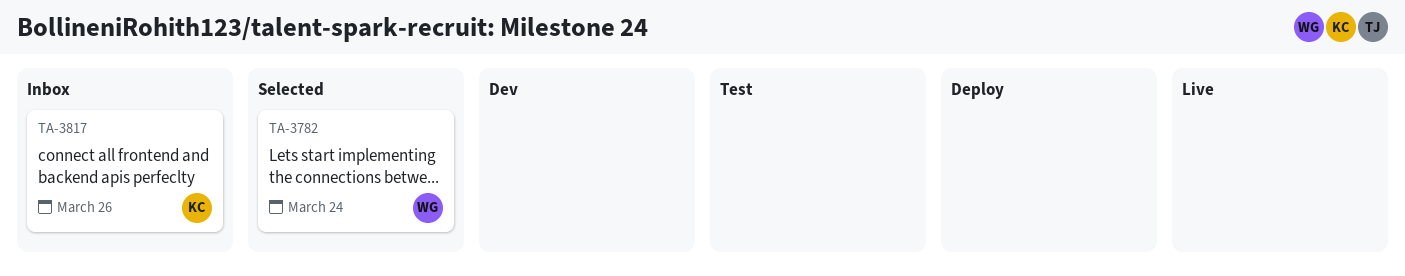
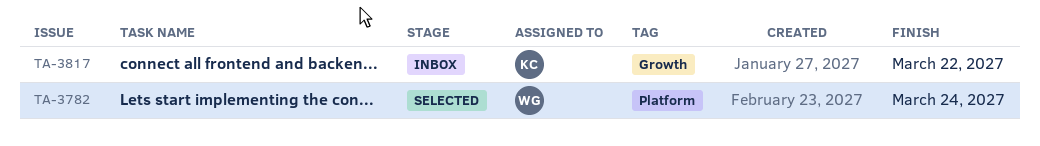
TA-3817, due: Mar 26 -> Mar 22

